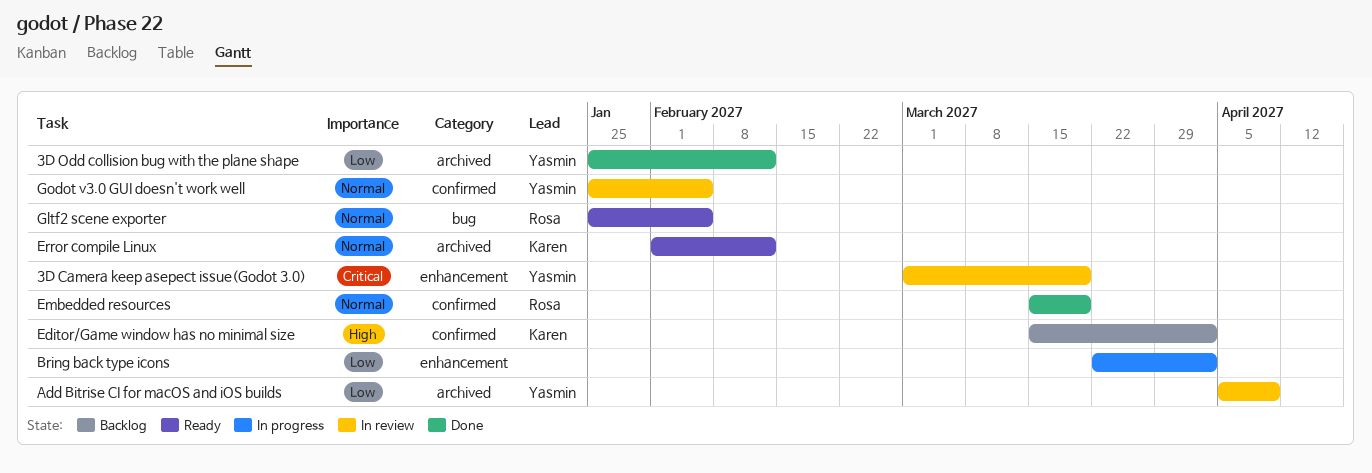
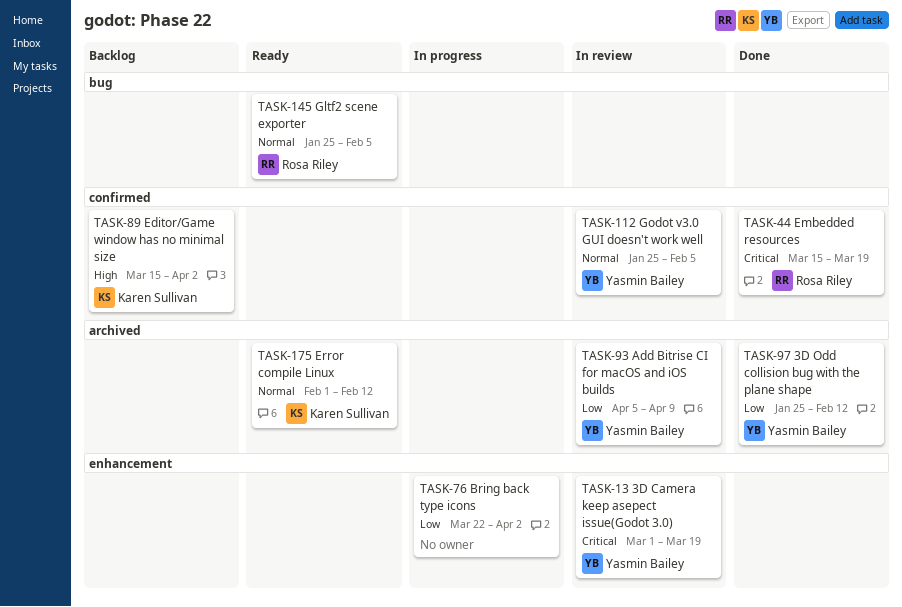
Embedded resources, priority: Normal -> Critical

